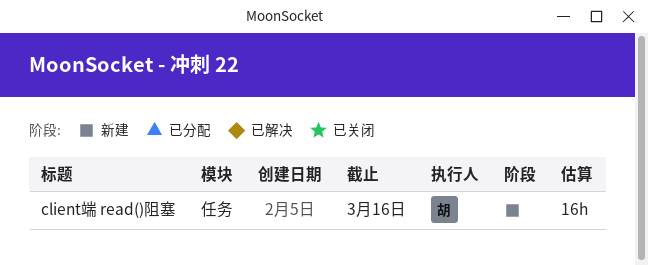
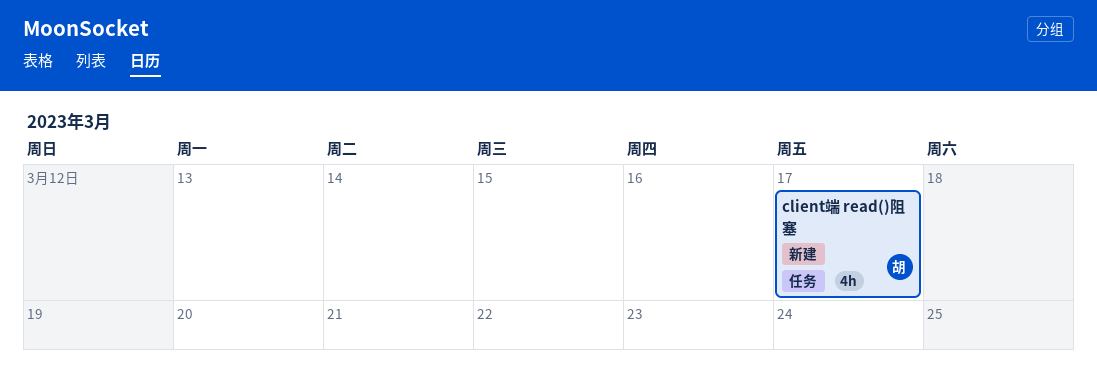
client端 read()阻塞, estimate: 16h -> 4h
client端 read()阻塞, due: Mar 16 -> Mar 17

